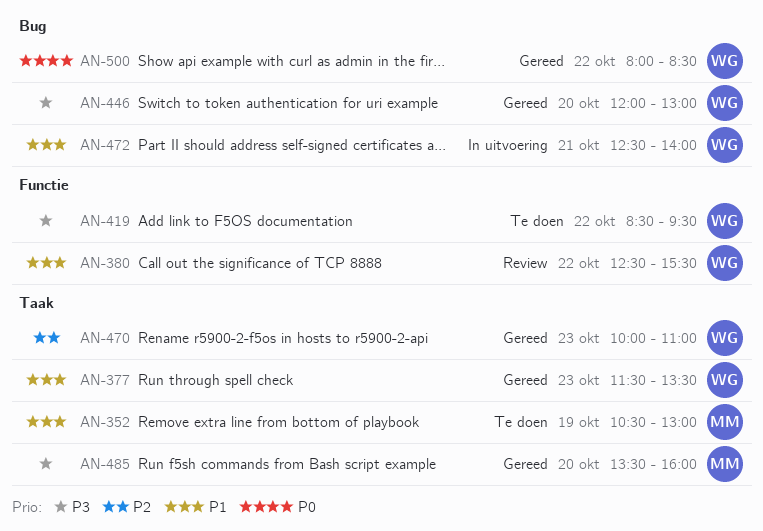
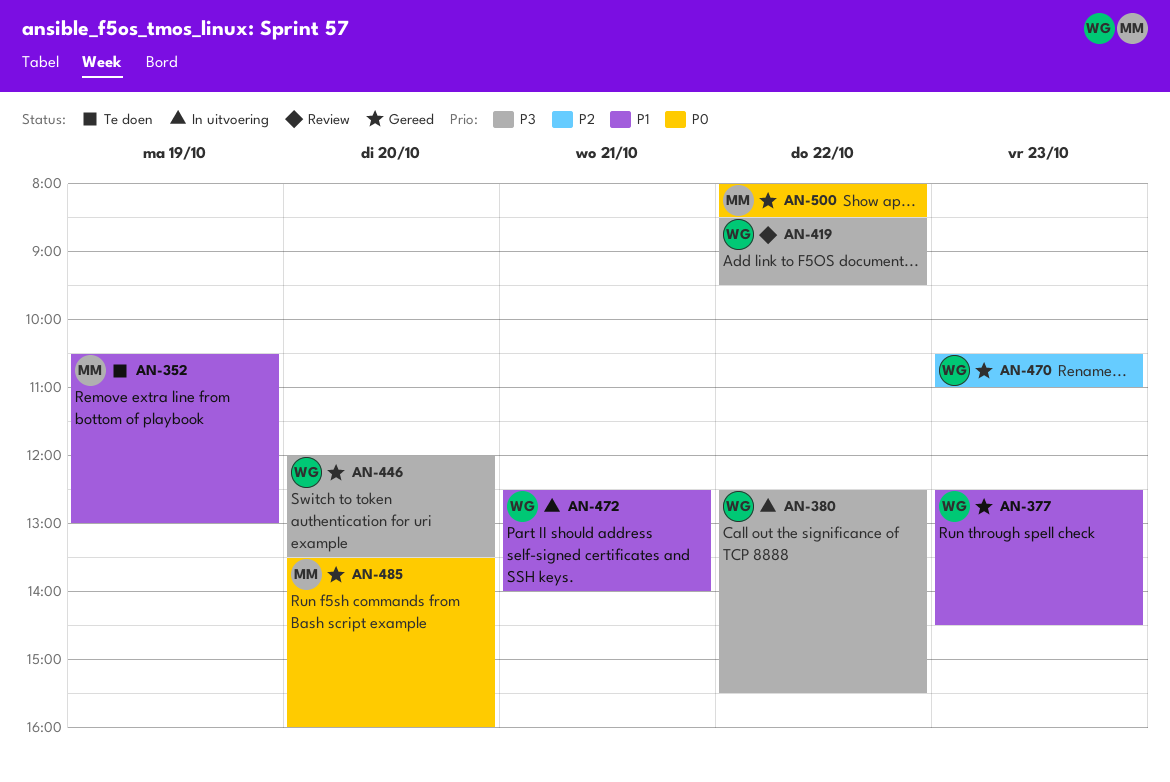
AN-377, begins: 11:30 -> 12:30
AN-377, ends: 13:30 -> 14:30
AN-380, status: Review -> In uitvoering
AN-380, priority: P1 -> P3
AN-419, status: Te doen -> Review
AN-446, ends: 13:00 -> 13:30
AN-470, begins: 10:00 -> 10:30
AN-485, priority: P3 -> P0
AN-500, owner: WG -> MM

